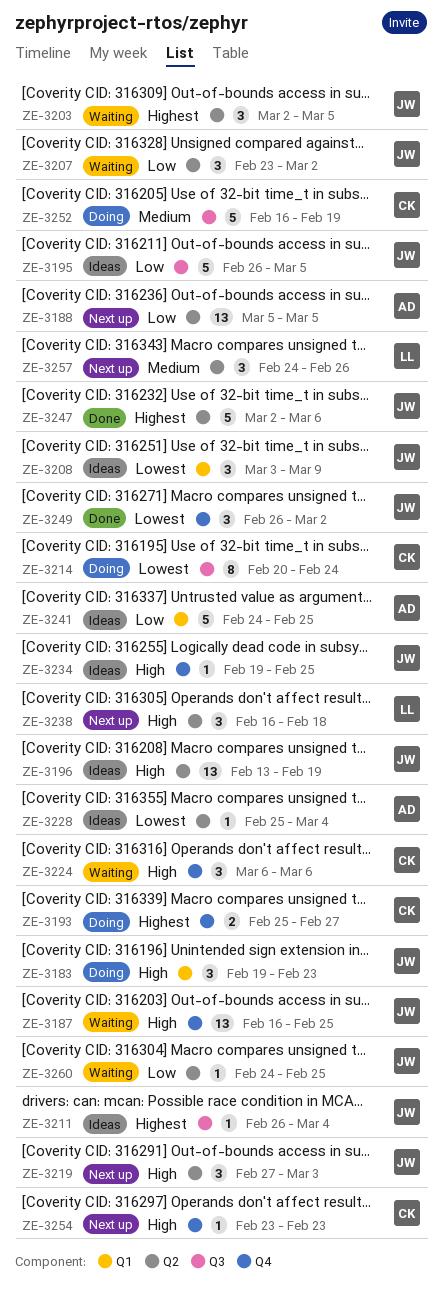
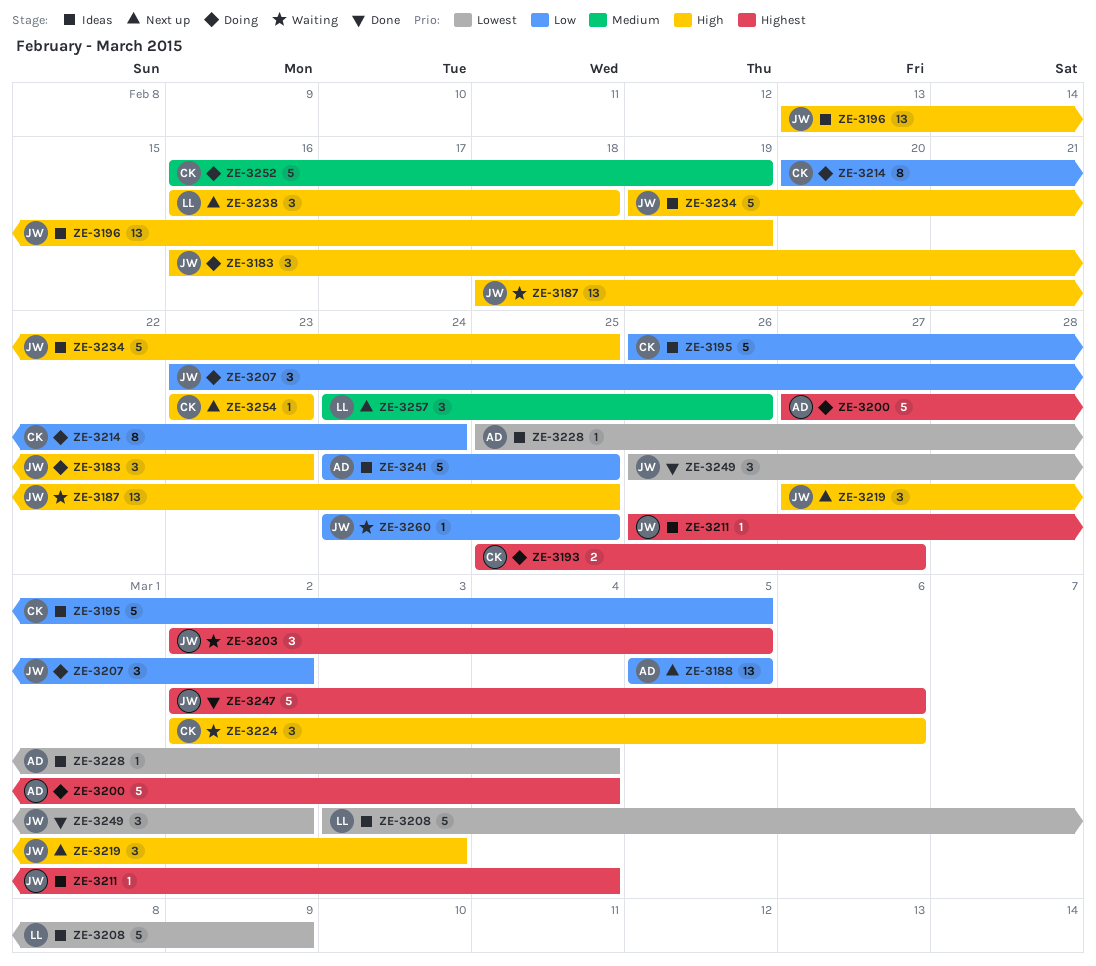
ZE-3183, start: Feb 19 -> Feb 16
ZE-3187, start: Feb 16 -> Feb 18
ZE-3195, owner: JW -> CK
ZE-3200: none -> present
ZE-3207, status: Waiting -> Doing
ZE-3208, owner: JW -> LL
ZE-3208, estimate: 3 -> 5
ZE-3214, priority: Lowest -> Low
ZE-3224, start: Mar 6 -> Mar 2
ZE-3234, estimate: 1 -> 5

